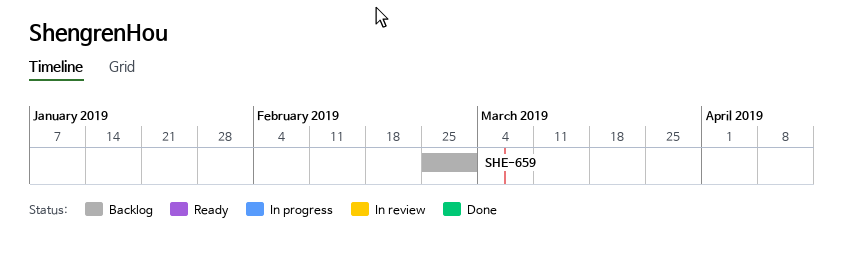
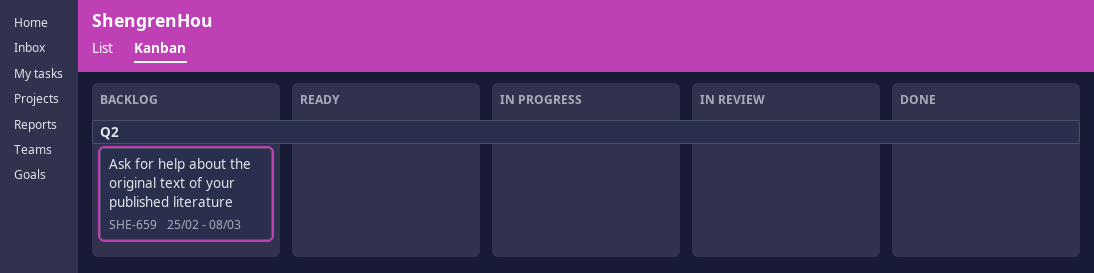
SHE-659, due: Mar 1 -> Mar 8

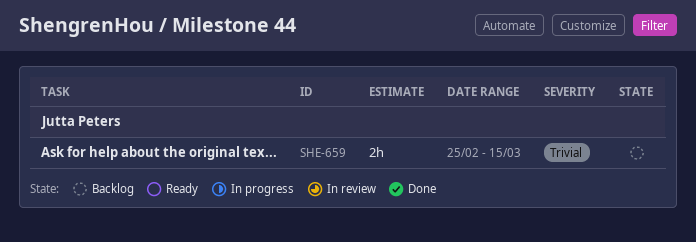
SHE-659, due: Mar 8 -> Mar 15

